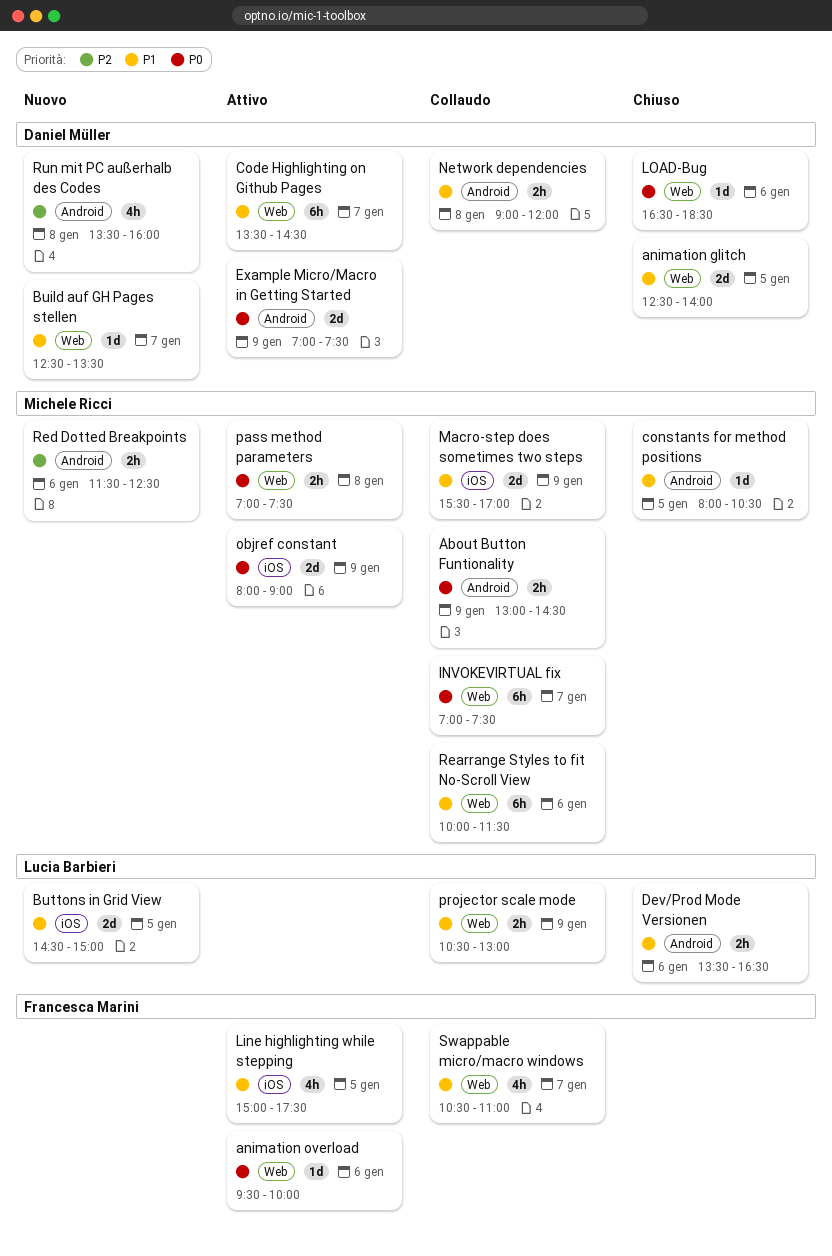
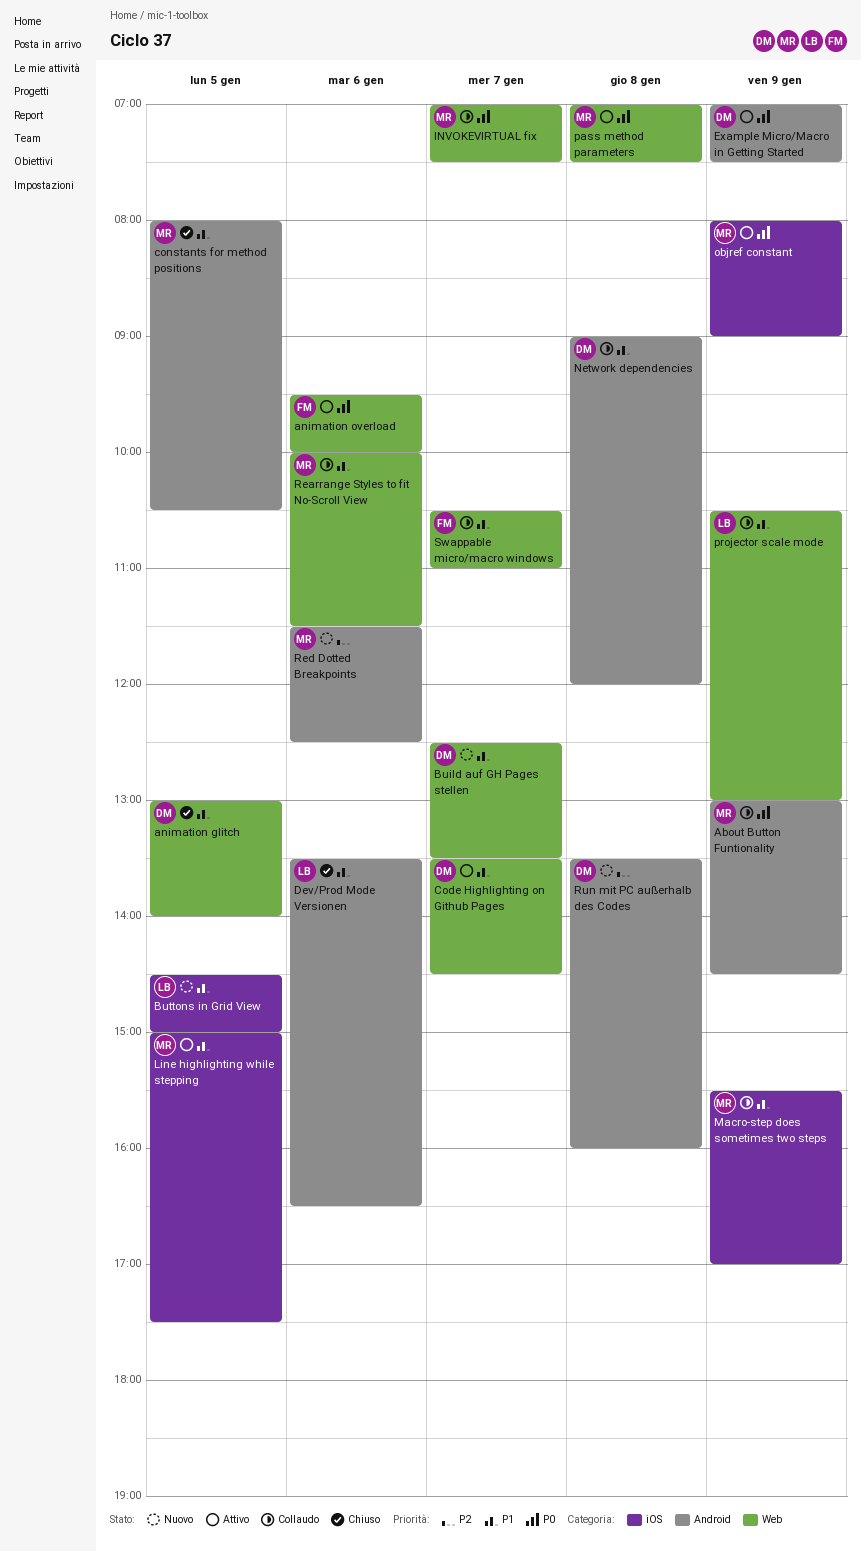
animation glitch, begins: 12:30 -> 13:00
Line highlighting while stepping, owner: Francesca Marini -> Michele Ricci
LOAD-Bug: present -> none

